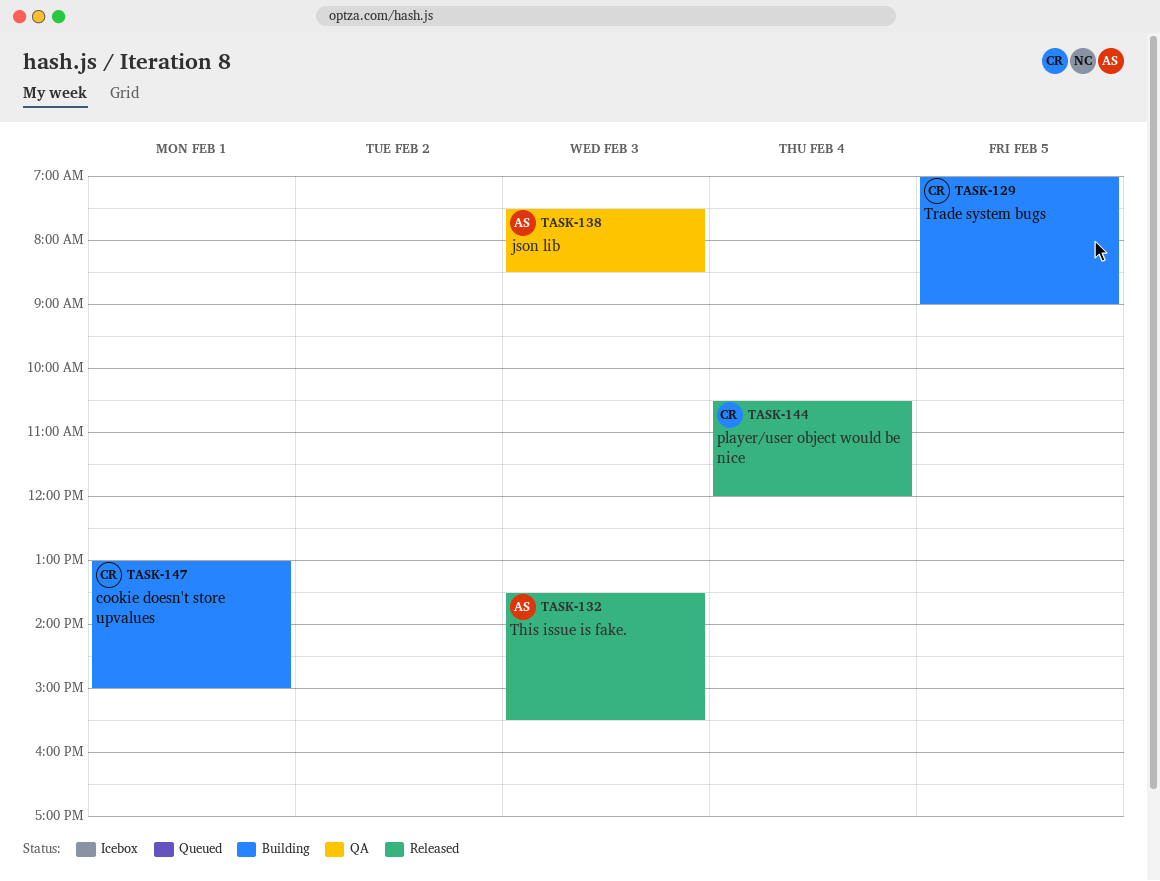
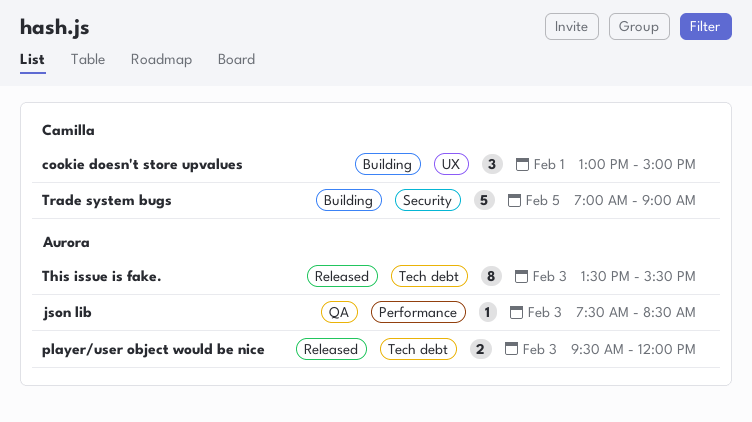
player/user object would be nice, owner: Camilla -> Aurora
player/user object would be nice, day: Feb 4 -> Feb 3
player/user object would be nice, begins: 10:30 -> 09:30

